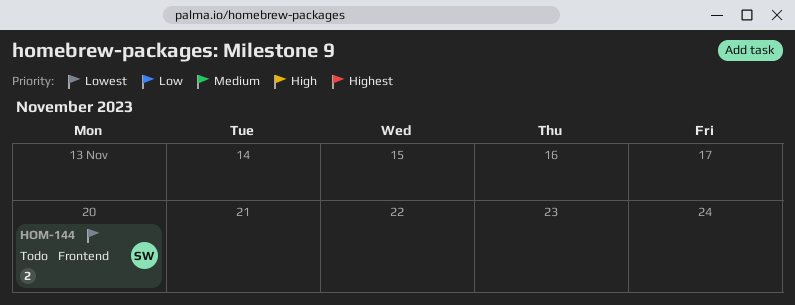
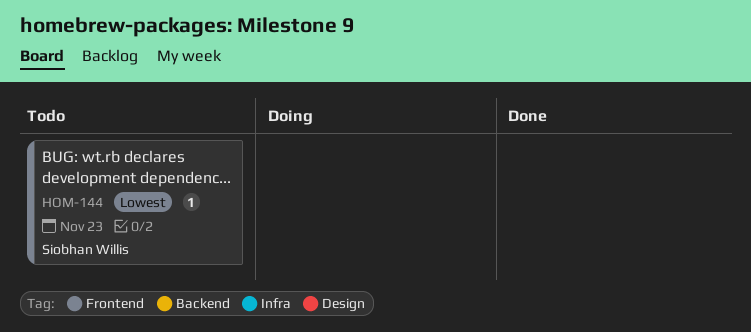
HOM-144, estimate: 2 -> 1
HOM-144, due: Nov 20 -> Nov 23

